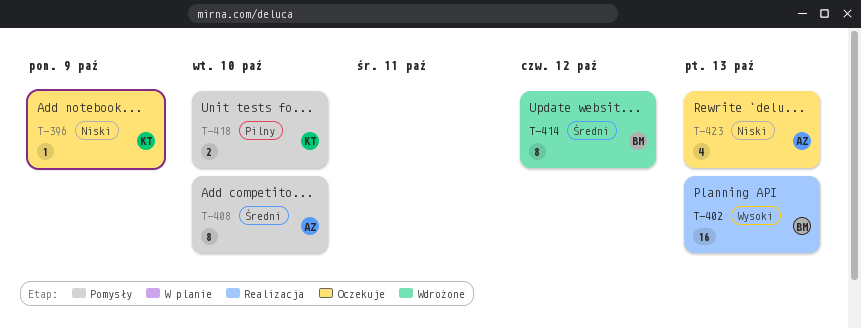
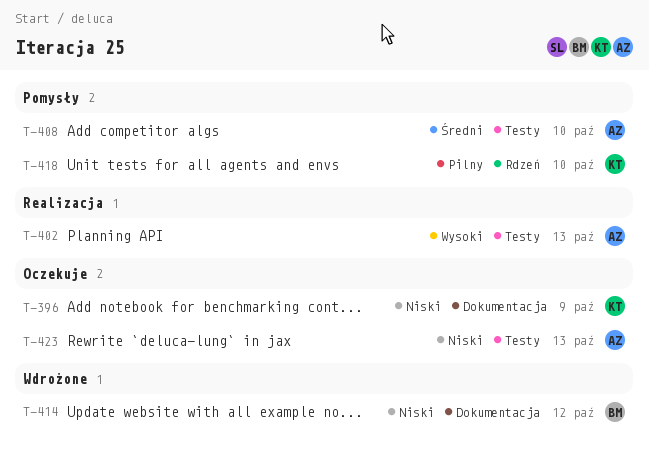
T-402, owner: BM -> AZ
T-414, priority: Średni -> Niski

